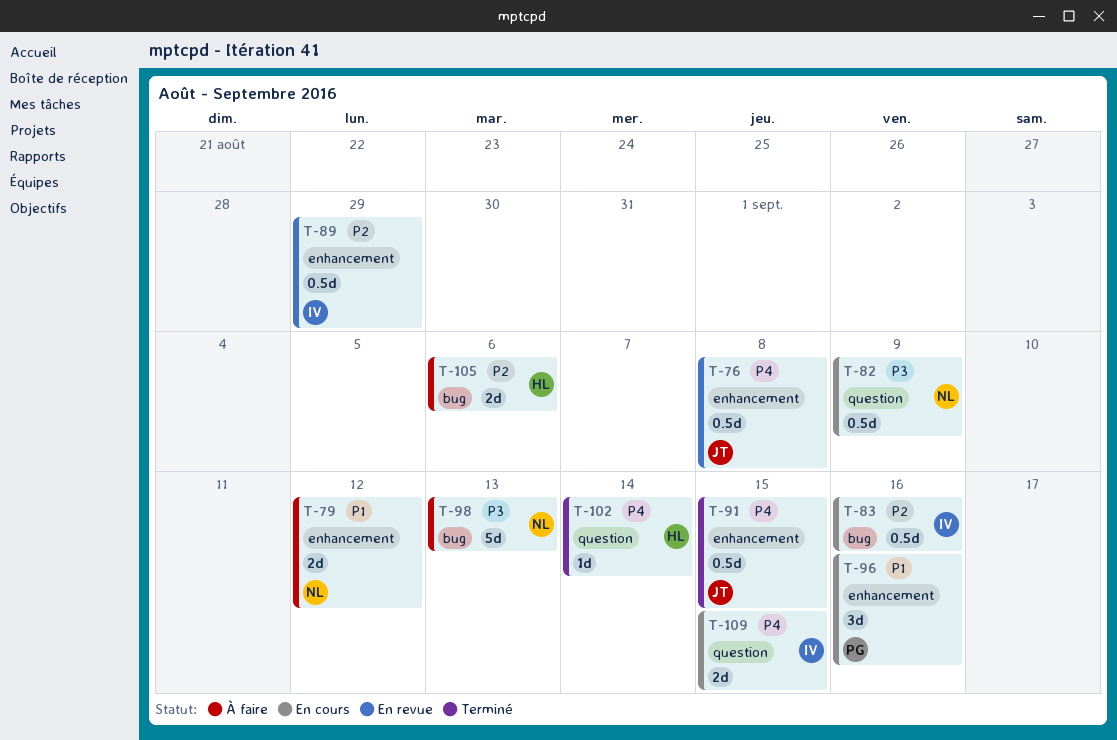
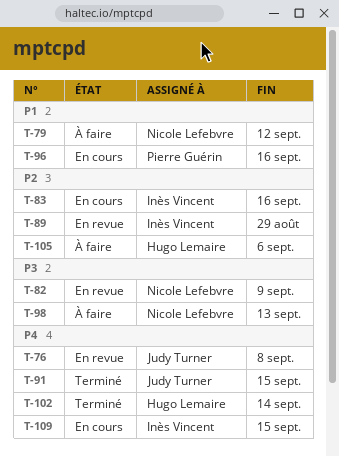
T-82, status: En cours -> En revue

